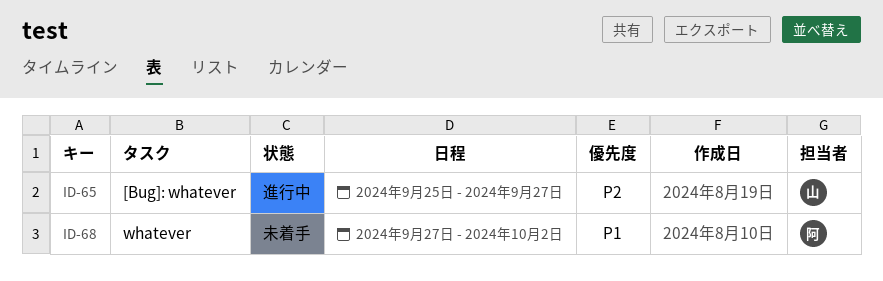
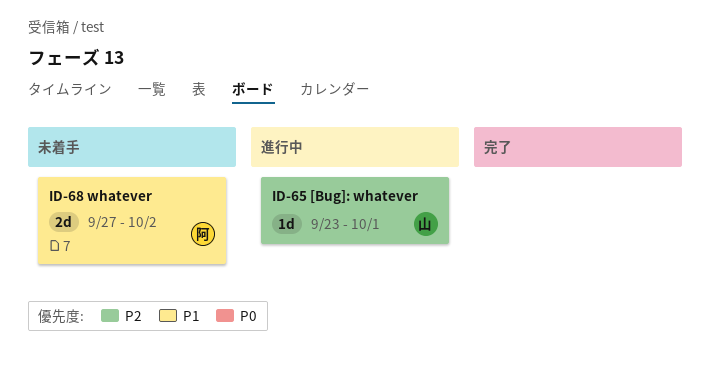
ID-65, start: Sep 25 -> Sep 23
ID-65, due: Sep 27 -> Oct 1

